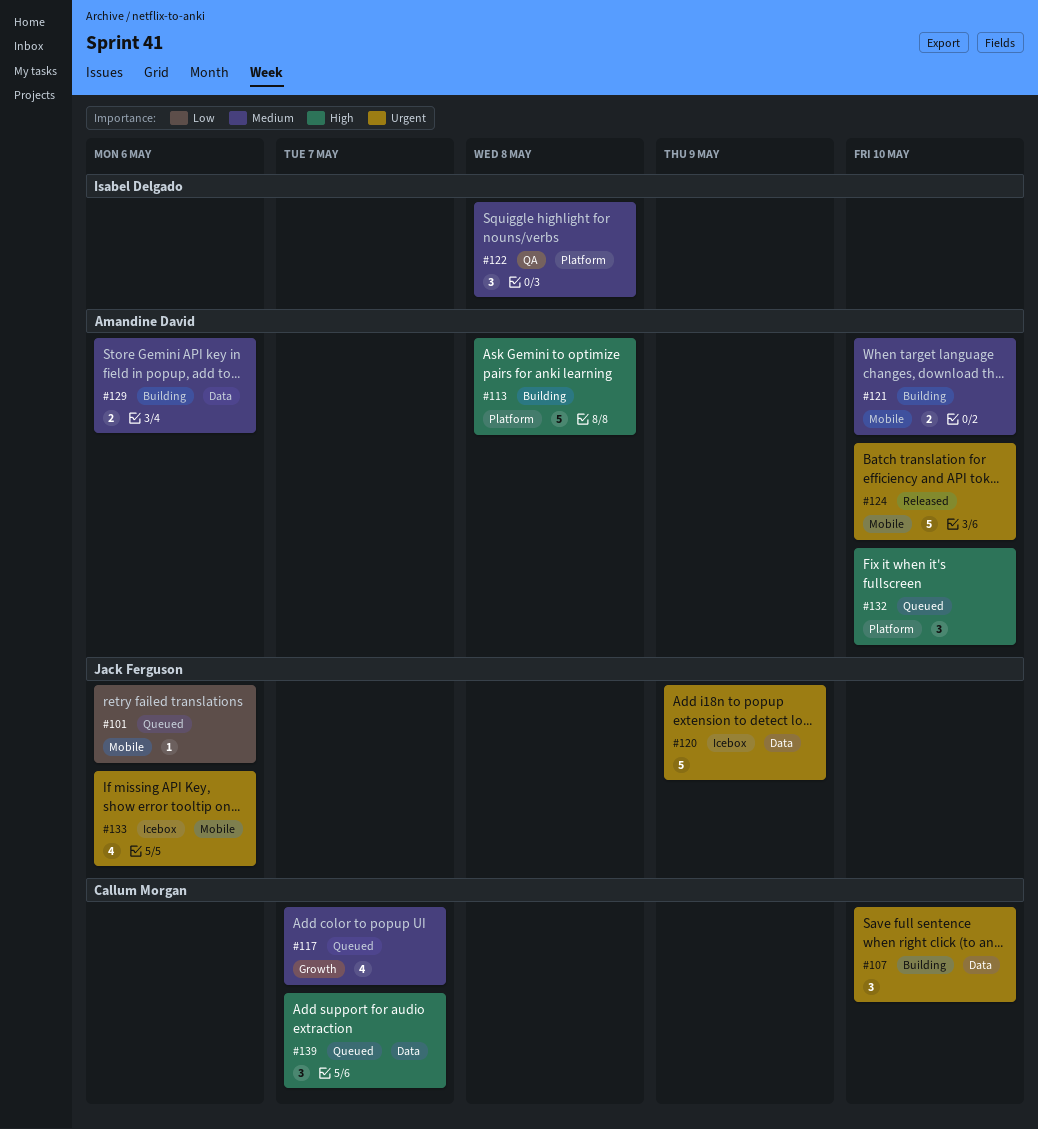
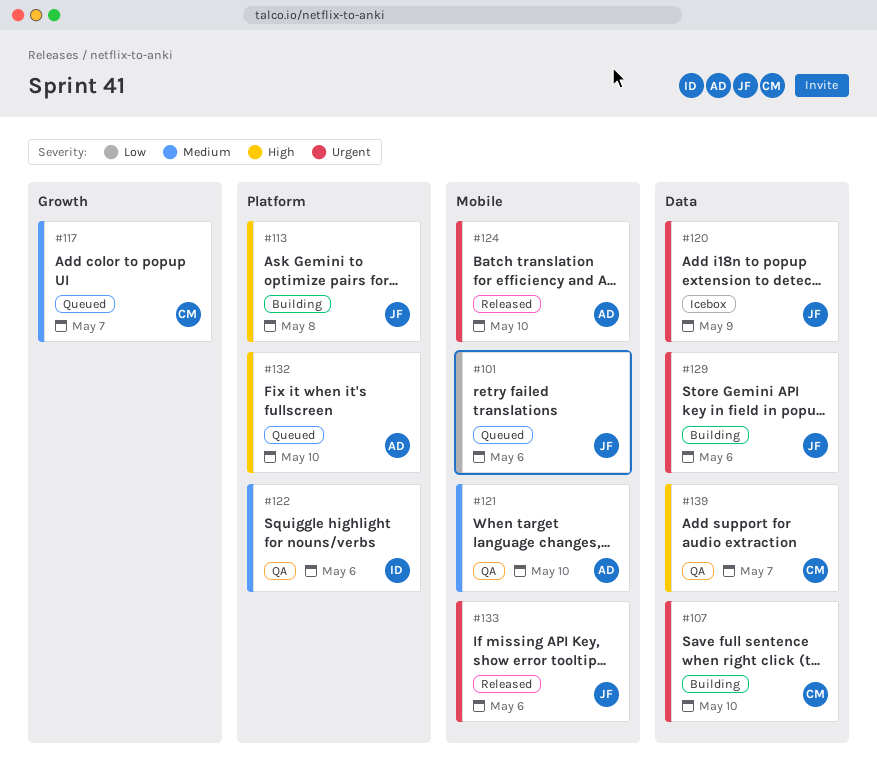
#113, owner: Amandine David -> Jack Ferguson
#121, status: Building -> QA
#122, due: May 8 -> May 6
#129, owner: Amandine David -> Jack Ferguson
#129, priority: Medium -> Urgent
#133, status: Icebox -> Released
#139, status: Queued -> QA

